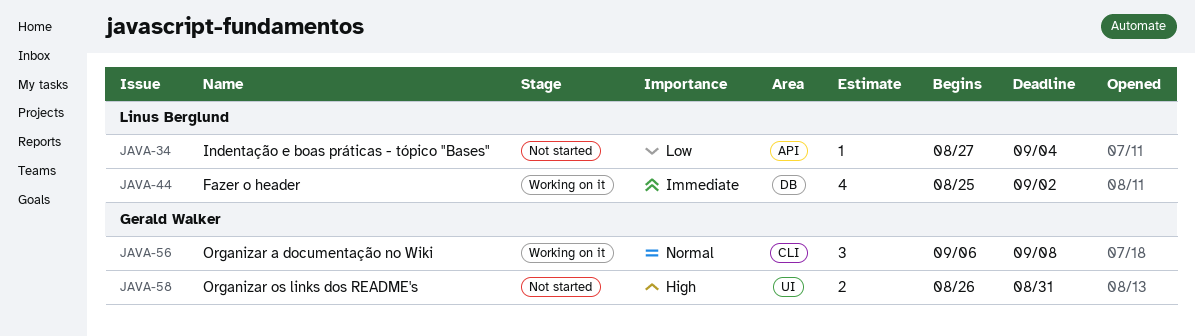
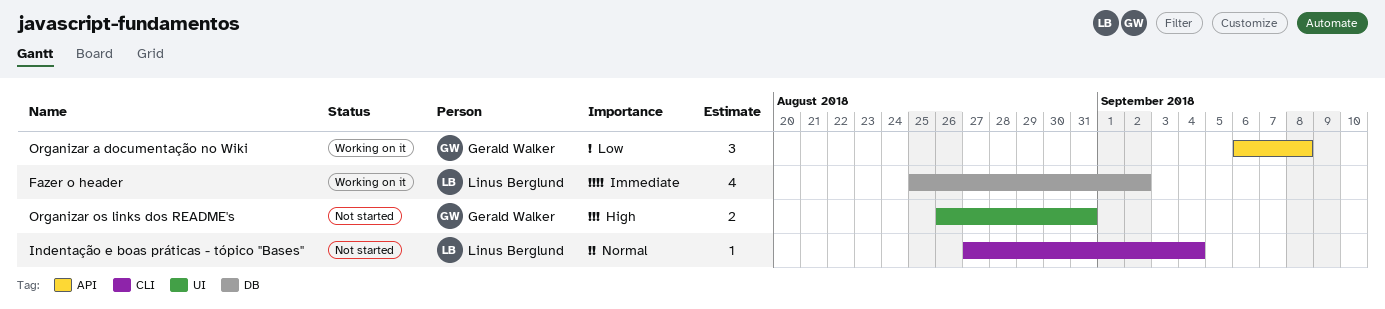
Indentação e boas práticas - tópico "Bases", priority: Low -> Normal
Indentação e boas práticas - tópico "Bases", label: API -> CLI
Organizar a documentação no Wiki, priority: Normal -> Low
Organizar a documentação no Wiki, label: CLI -> API

